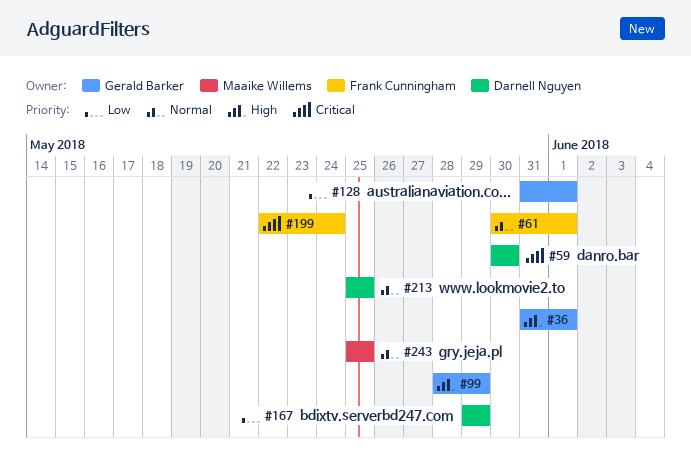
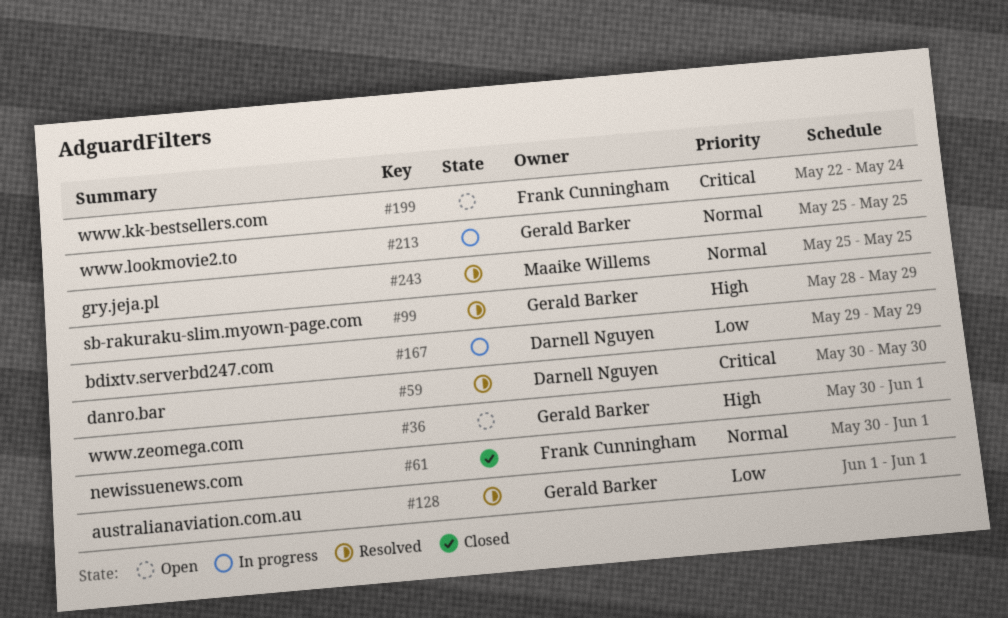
#36, start: May 31 -> May 30
#128, start: May 31 -> Jun 1
#213, owner: Darnell Nguyen -> Gerald Barker

